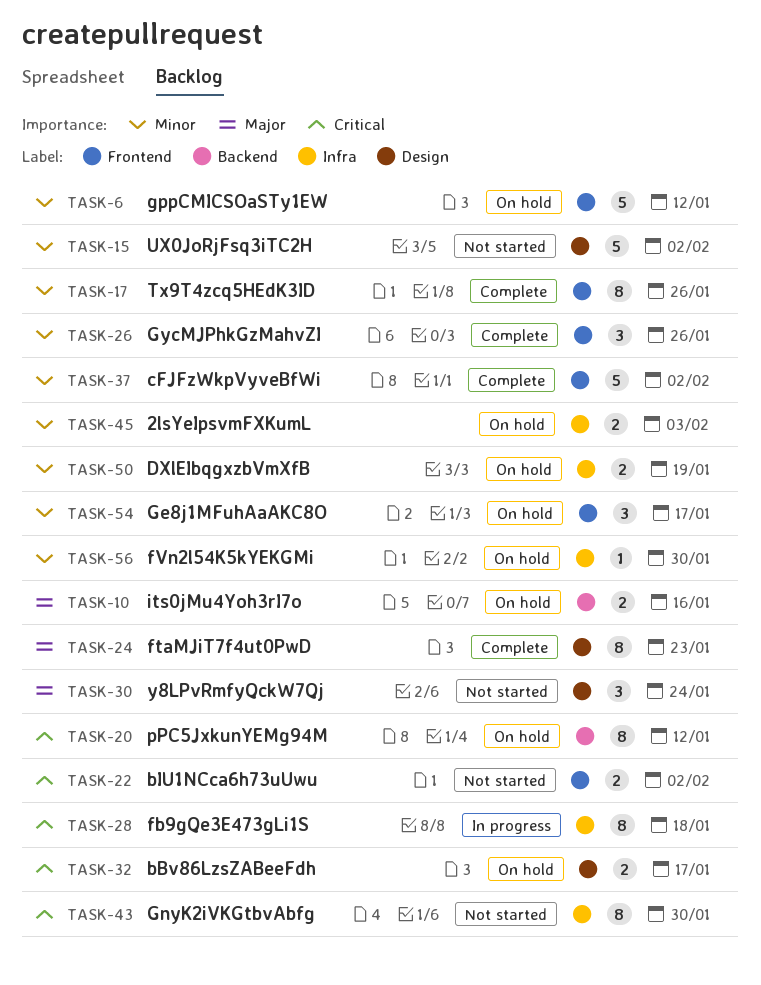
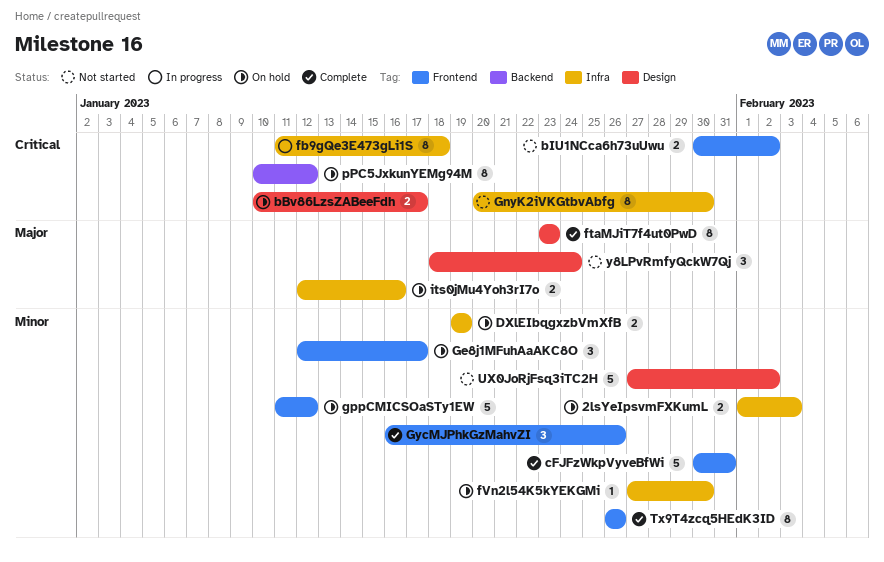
cFJFzWkpVyveBfWi, due: Feb 2 -> Jan 31
its0jMu4Yoh3rI7o, label: Backend -> Infra

